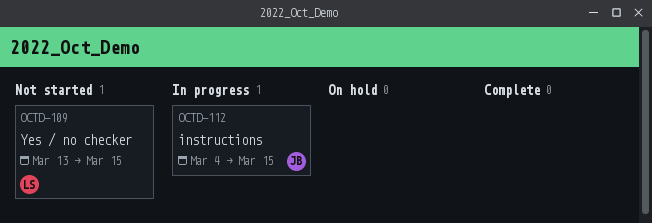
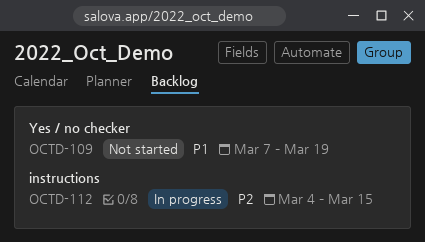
OCTD-109, start: Mar 13 -> Mar 7
OCTD-109, due: Mar 15 -> Mar 19

